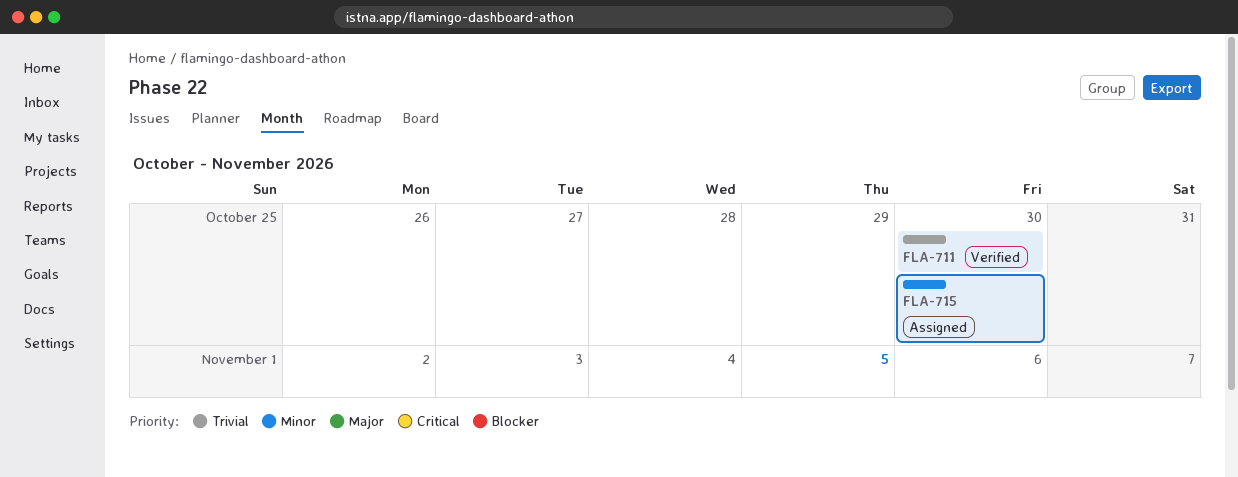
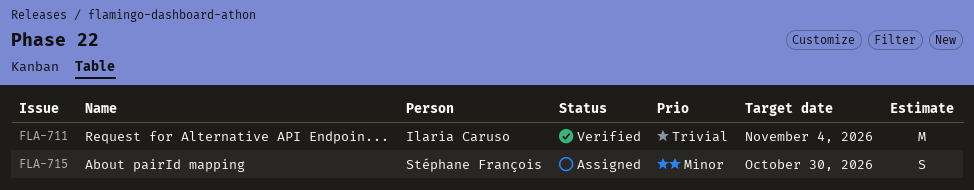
FLA-711, due: Oct 30 -> Nov 4

